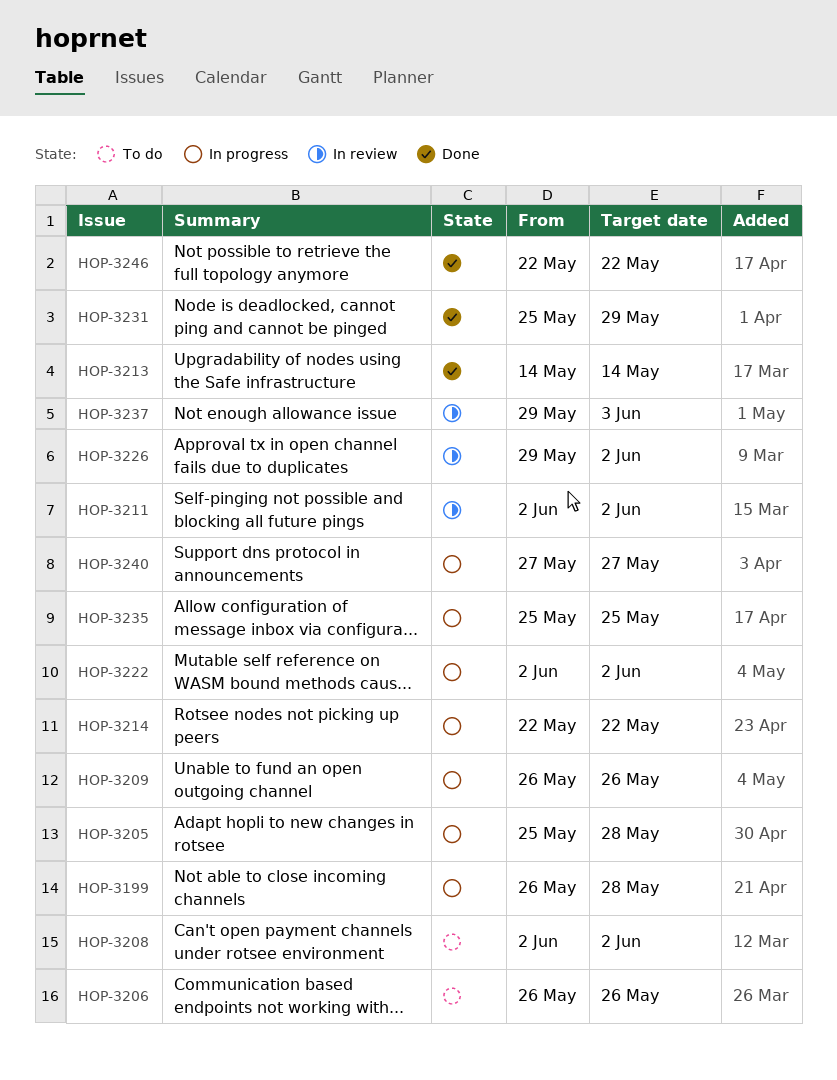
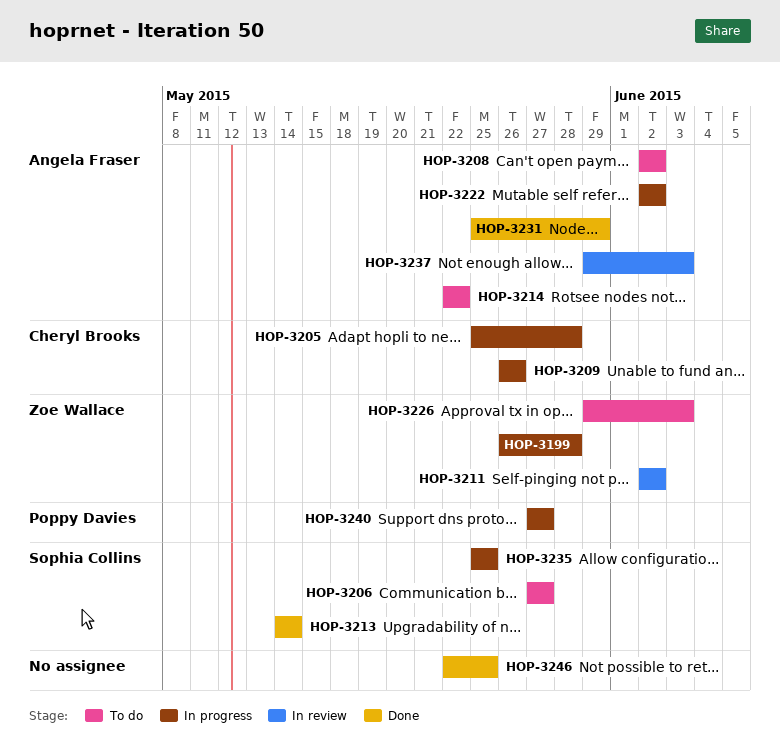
HOP-3206, start: May 26 -> May 27
HOP-3206, due: May 26 -> May 27
HOP-3214, status: In progress -> To do
HOP-3226, status: In review -> To do
HOP-3226, due: Jun 2 -> Jun 3
HOP-3246, due: May 22 -> May 25

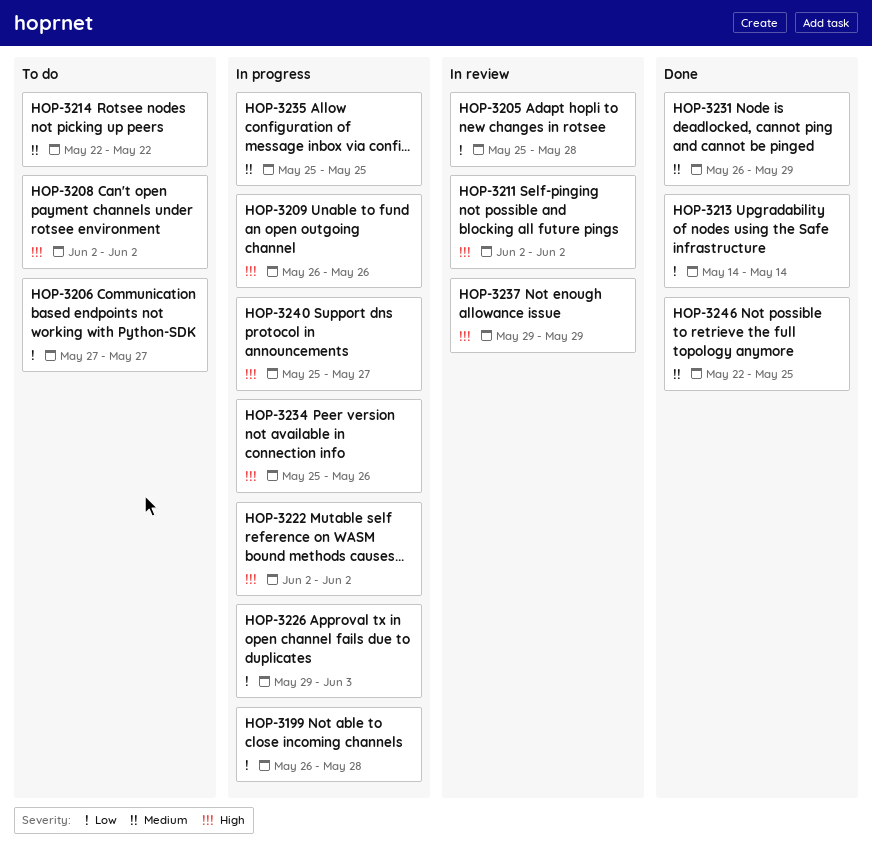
HOP-3205, status: In progress -> In review
HOP-3226, status: To do -> In progress
HOP-3231, start: May 25 -> May 26
HOP-3234: none -> present
HOP-3237, due: Jun 3 -> May 29
HOP-3240, start: May 27 -> May 25

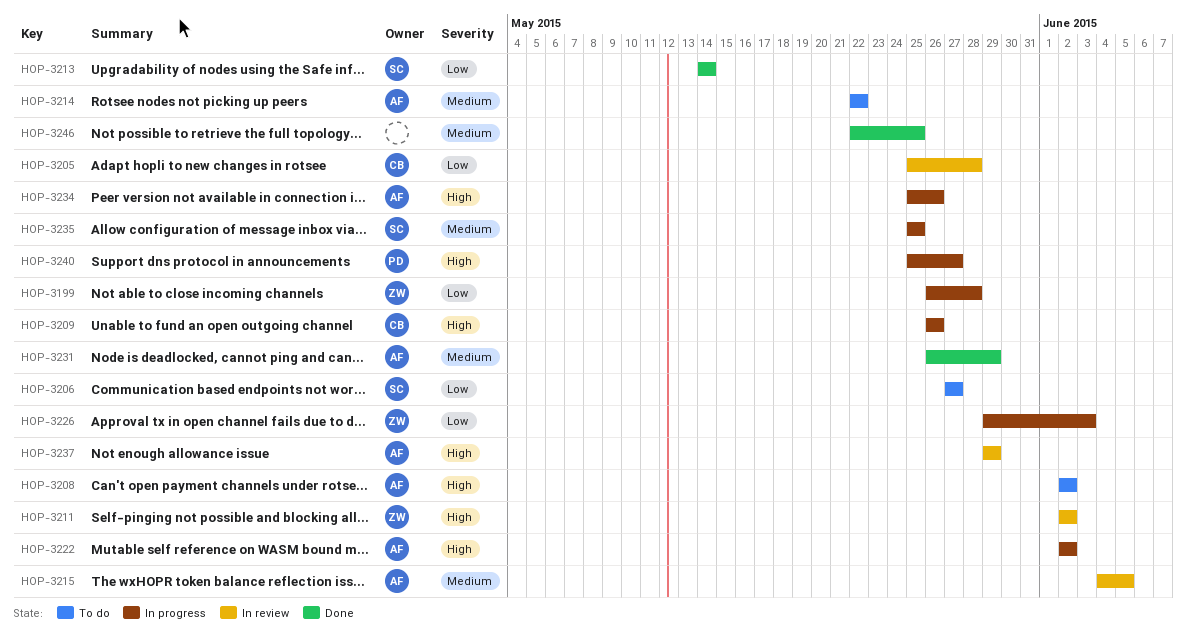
HOP-3215: none -> present

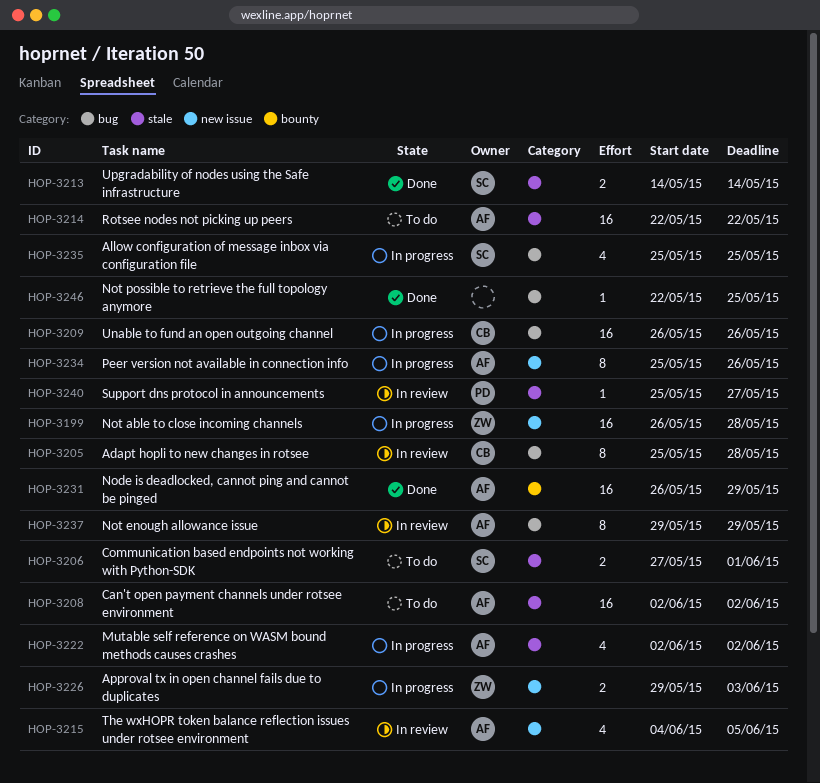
HOP-3206, due: May 27 -> Jun 1
HOP-3211: present -> none
HOP-3240, status: In progress -> In review

